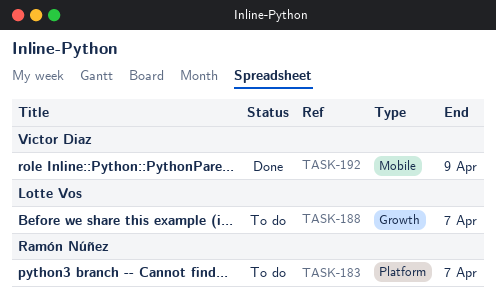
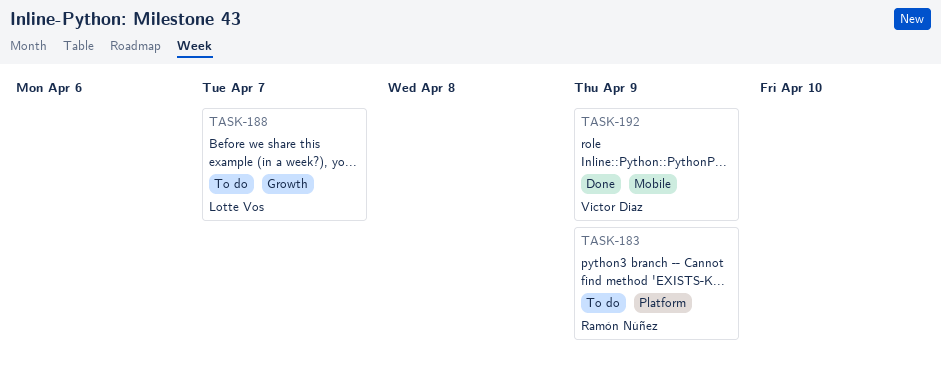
TASK-183, due: Apr 7 -> Apr 9

